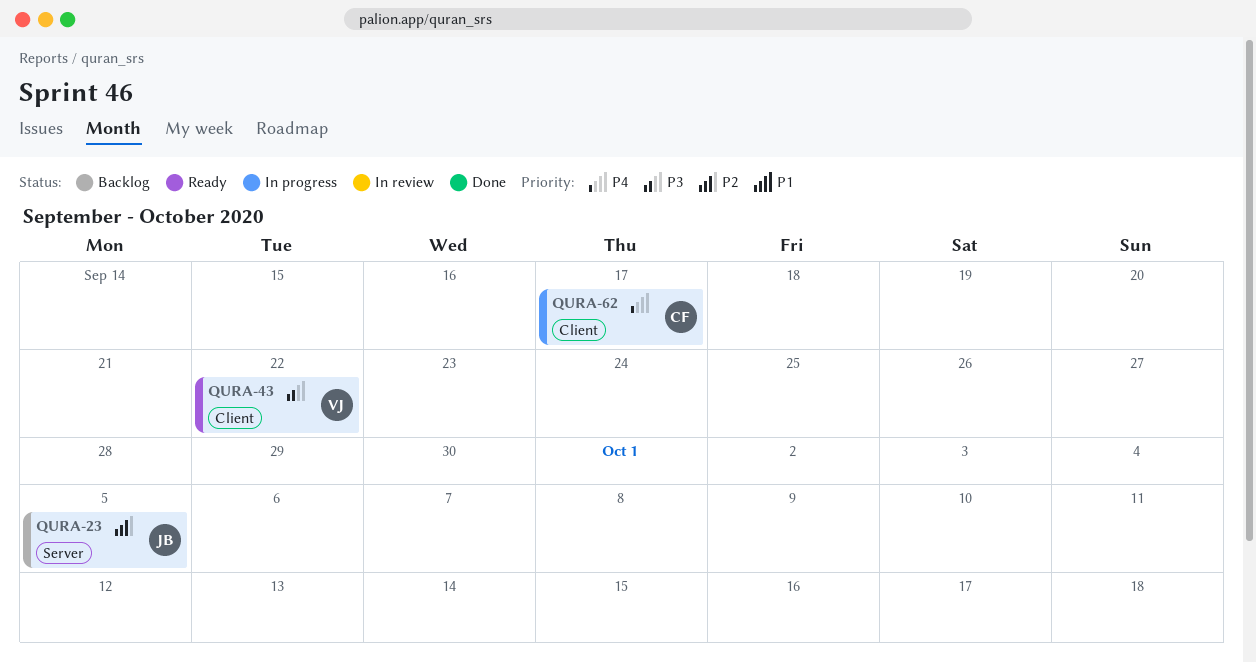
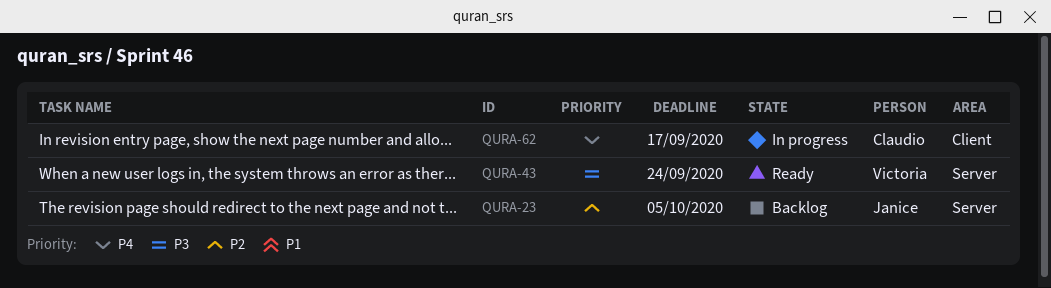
QURA-43, label: Client -> Server
QURA-43, due: Sep 22 -> Sep 24

